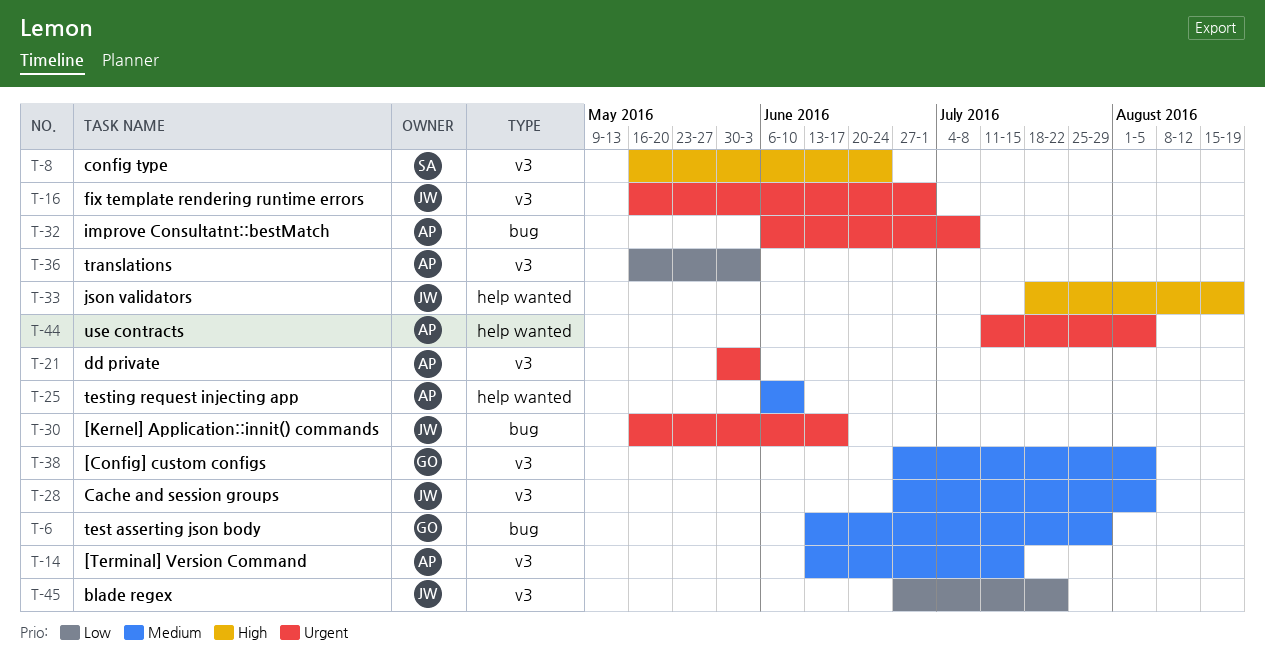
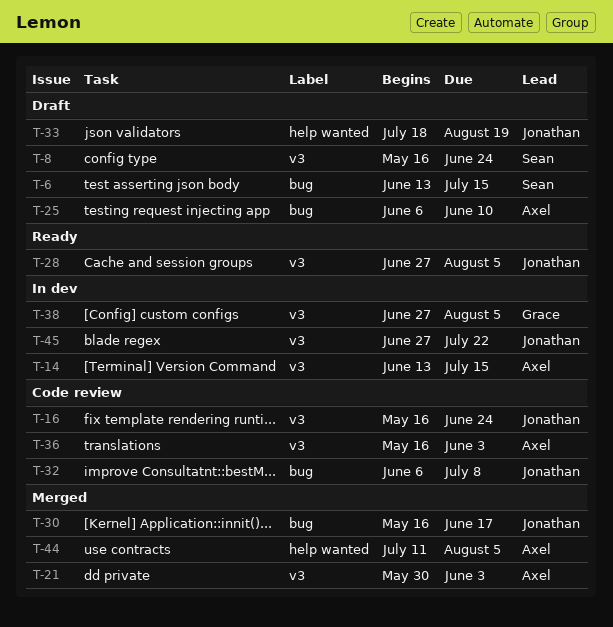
T-6, owner: Grace -> Sean
T-6, due: Jul 29 -> Jul 15
T-16, due: Jul 1 -> Jun 24
T-25, label: help wanted -> bug
T-32, owner: Axel -> Jonathan

